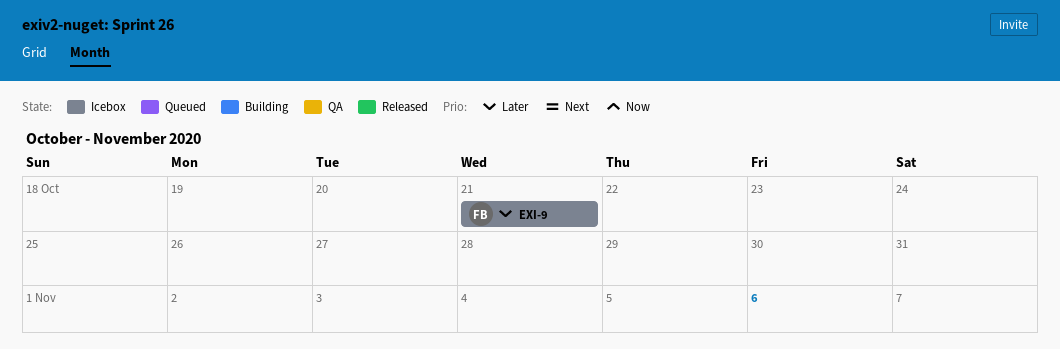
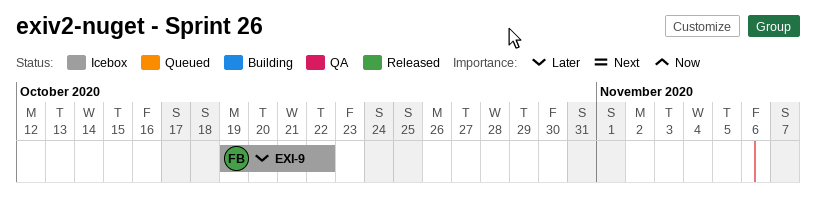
EXI-9, start: Oct 21 -> Oct 19
EXI-9, due: Oct 21 -> Oct 22

